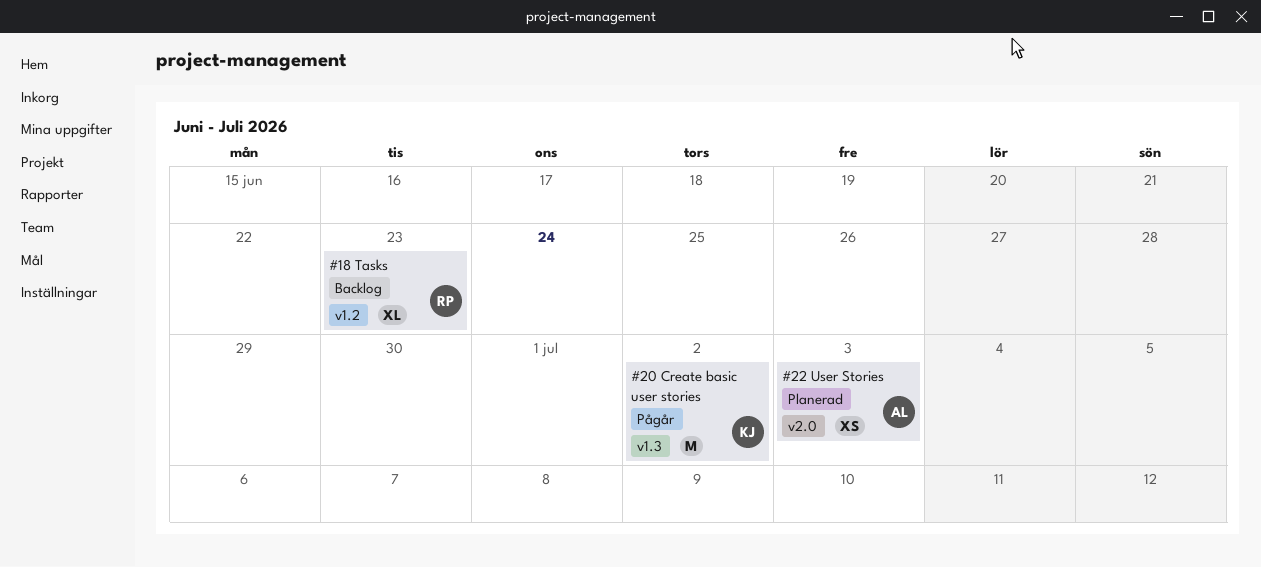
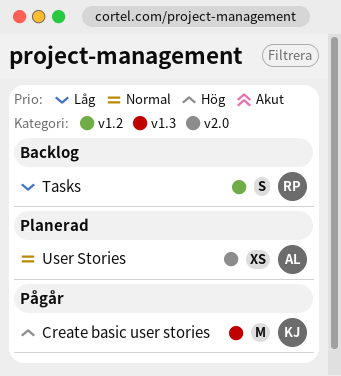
Tasks, estimate: XL -> S

